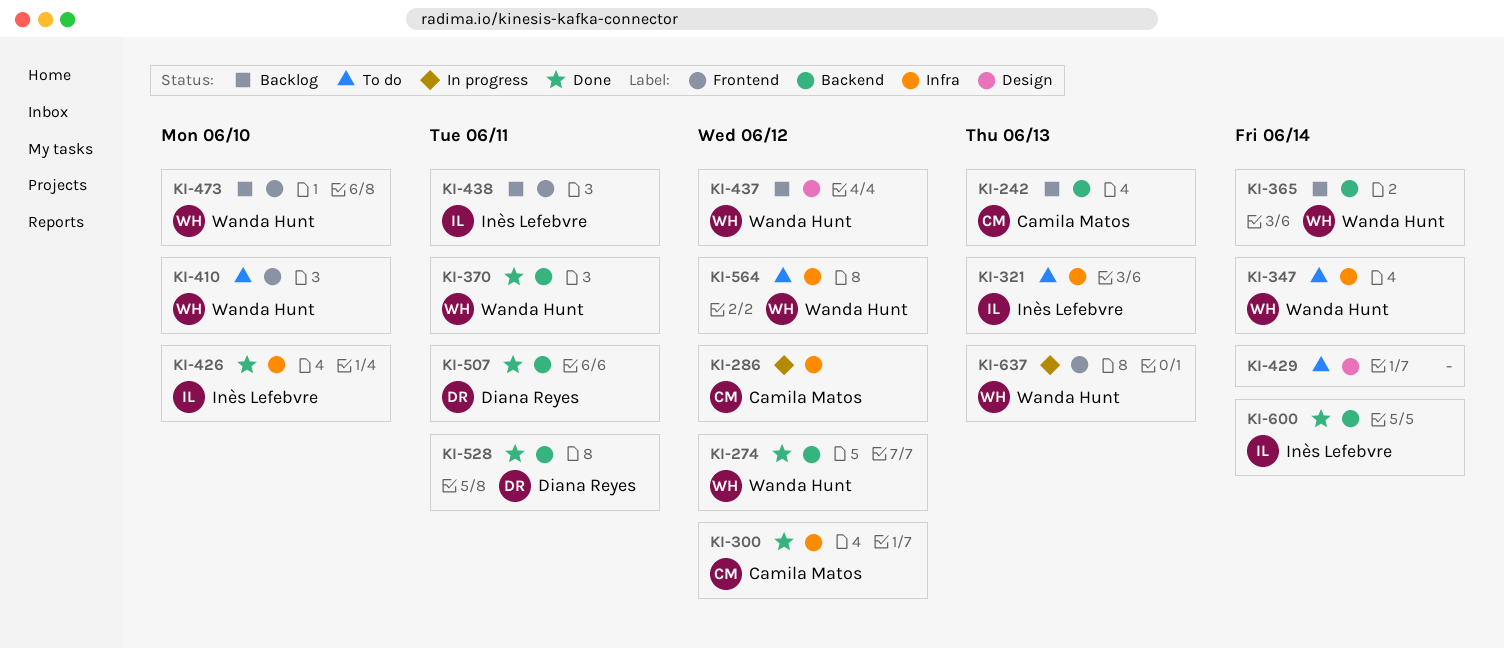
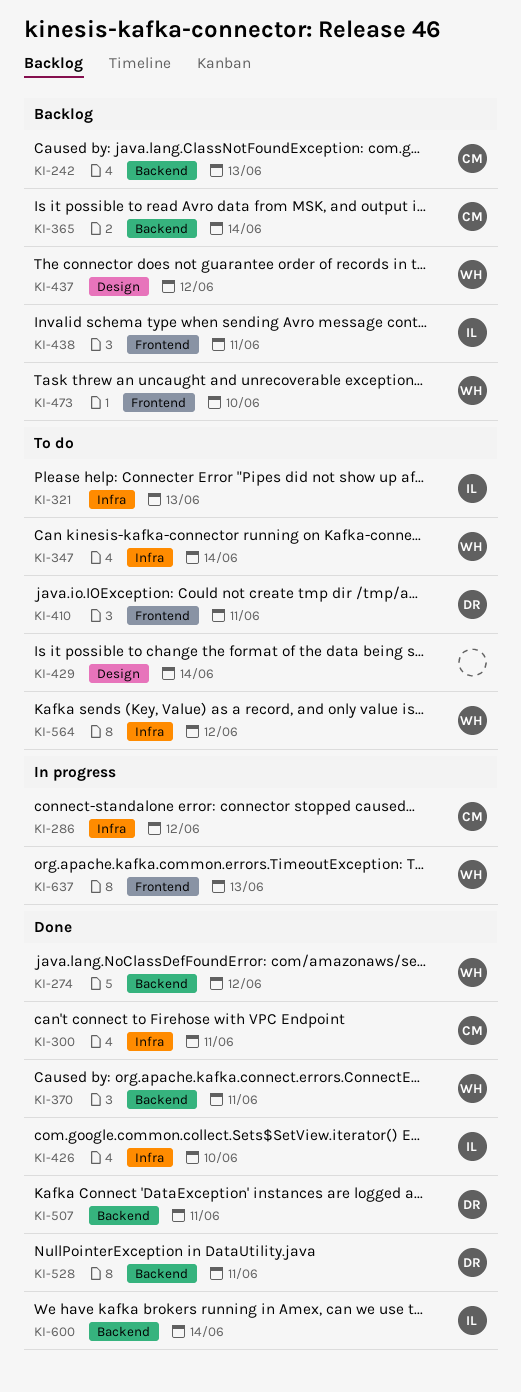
KI-300, due: Jun 12 -> Jun 11
KI-365, owner: Wanda Hunt -> Camila Matos
KI-410, owner: Wanda Hunt -> Diana Reyes
KI-410, due: Jun 10 -> Jun 11

